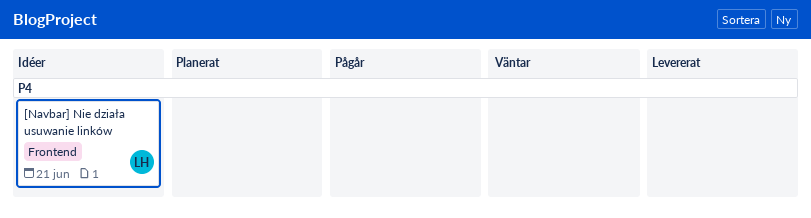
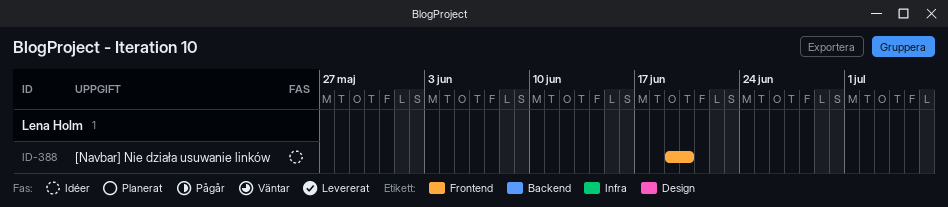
[Navbar] Nie działa usuwanie linków, due: Jun 21 -> Jun 20

